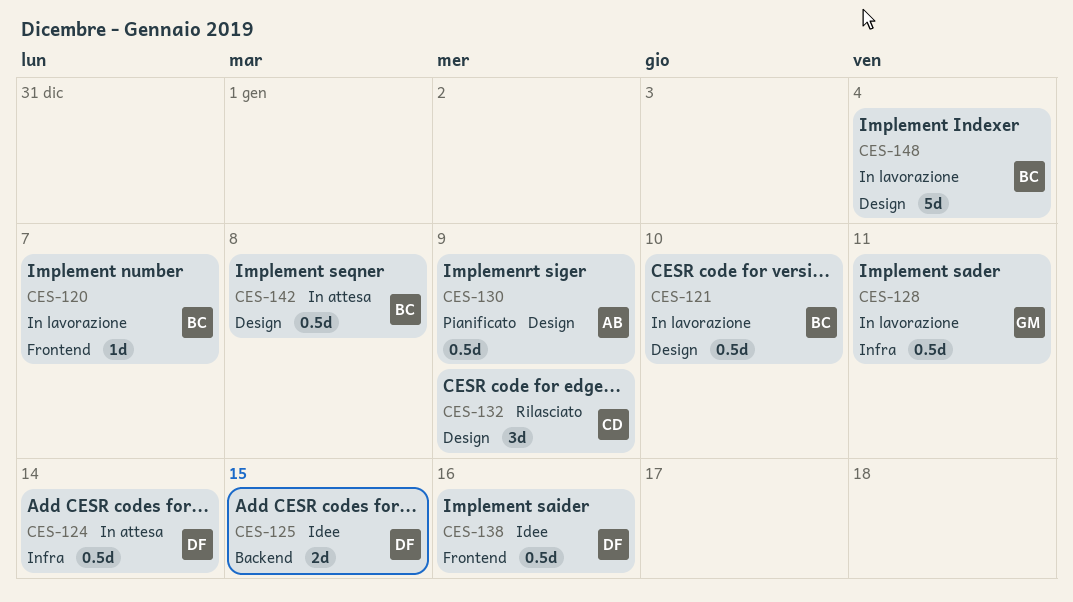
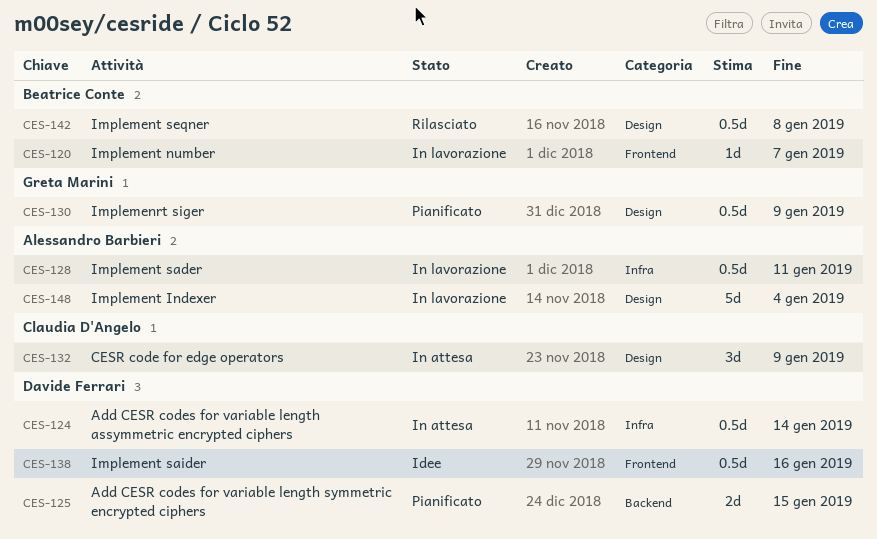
CES-121: present -> none
CES-125, status: Idee -> Pianificato
CES-128, owner: Greta Marini -> Alessandro Barbieri
CES-130, owner: Alessandro Barbieri -> Greta Marini
CES-132, status: Rilasciato -> In attesa
CES-142, status: In attesa -> Rilasciato
CES-148, owner: Beatrice Conte -> Alessandro Barbieri

